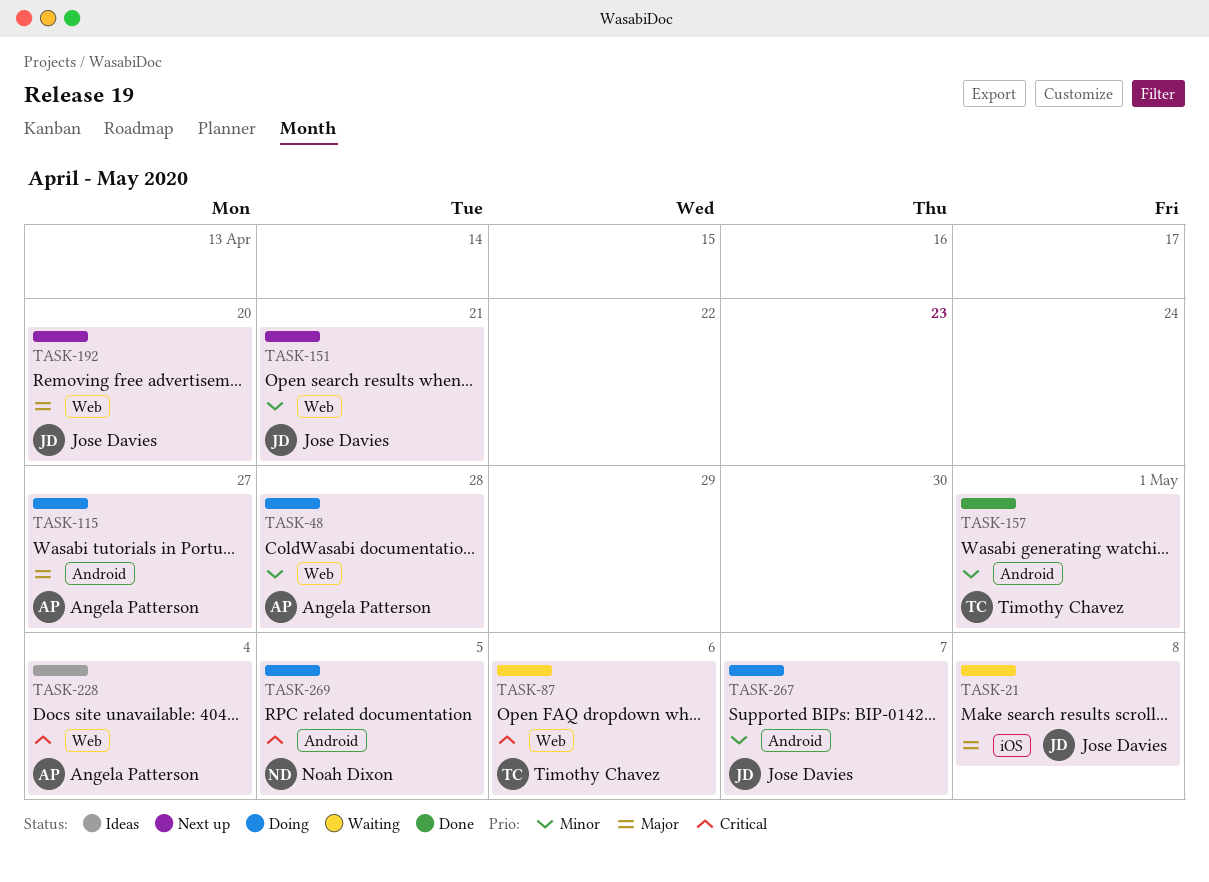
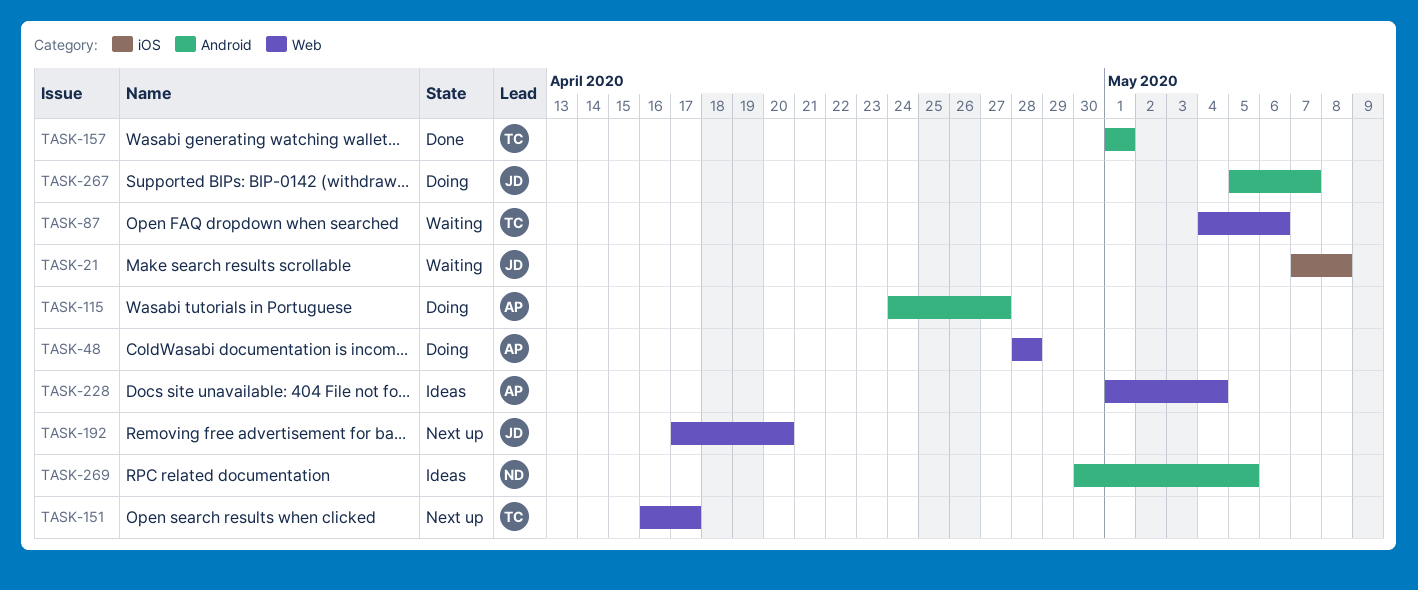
TASK-151, owner: Jose Davies -> Timothy Chavez
TASK-151, due: Apr 21 -> Apr 17
TASK-269, status: Doing -> Ideas

